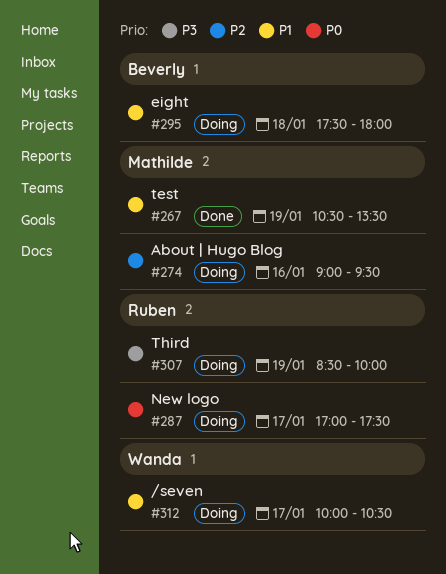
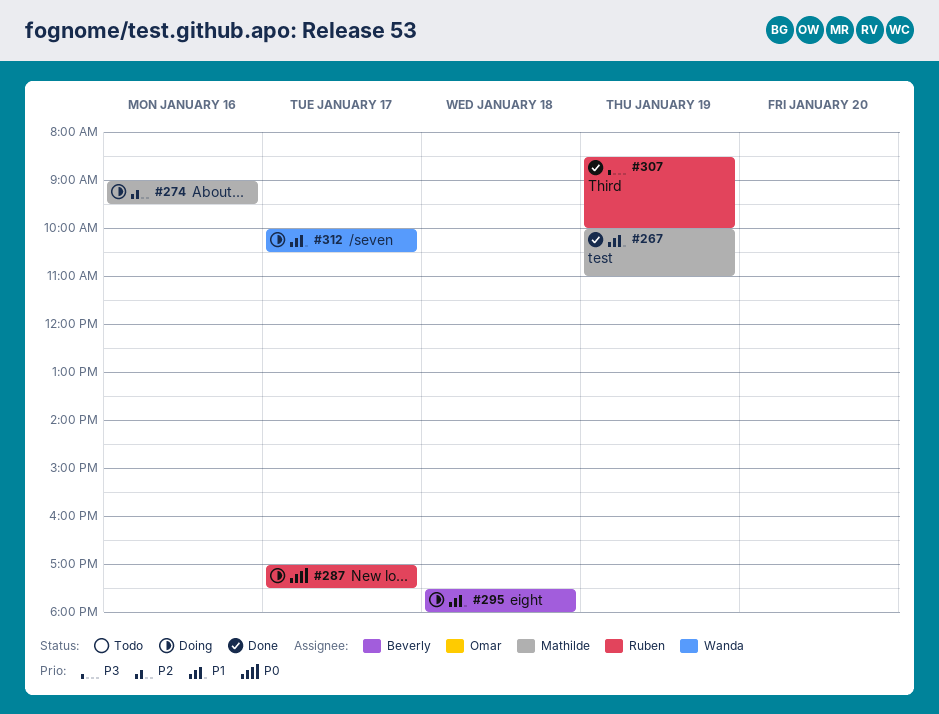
#267, begins: 10:30 -> 10:00
#267, ends: 13:30 -> 11:00
#307, status: Doing -> Done

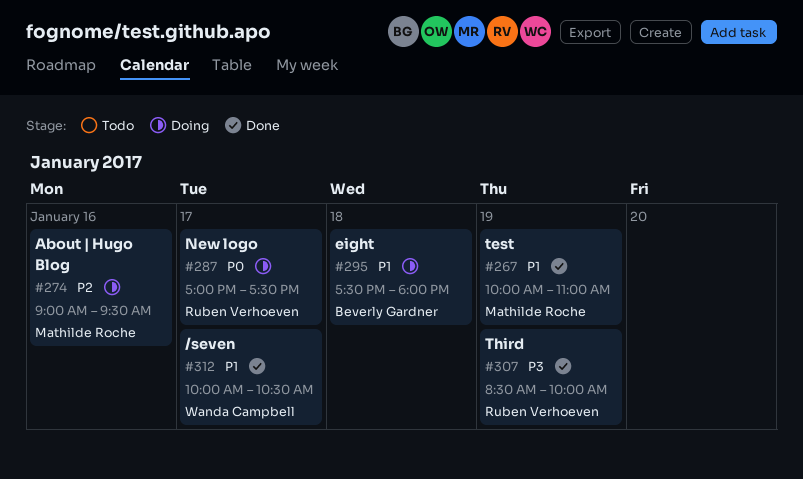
#312, status: Doing -> Done

